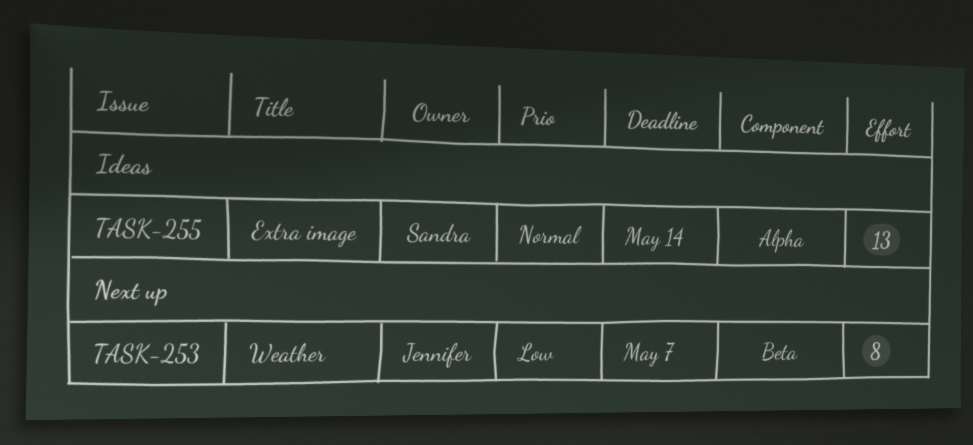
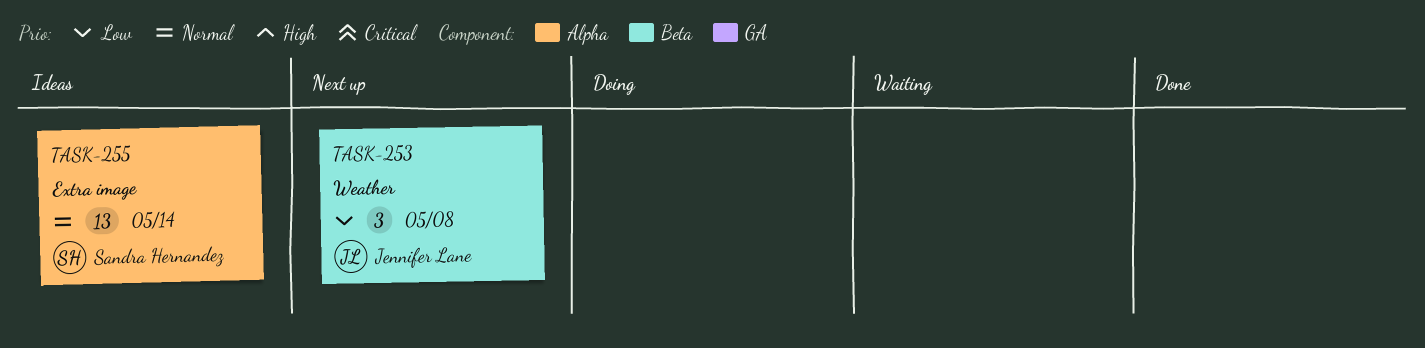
TASK-253, estimate: 8 -> 3
TASK-253, due: May 7 -> May 8

